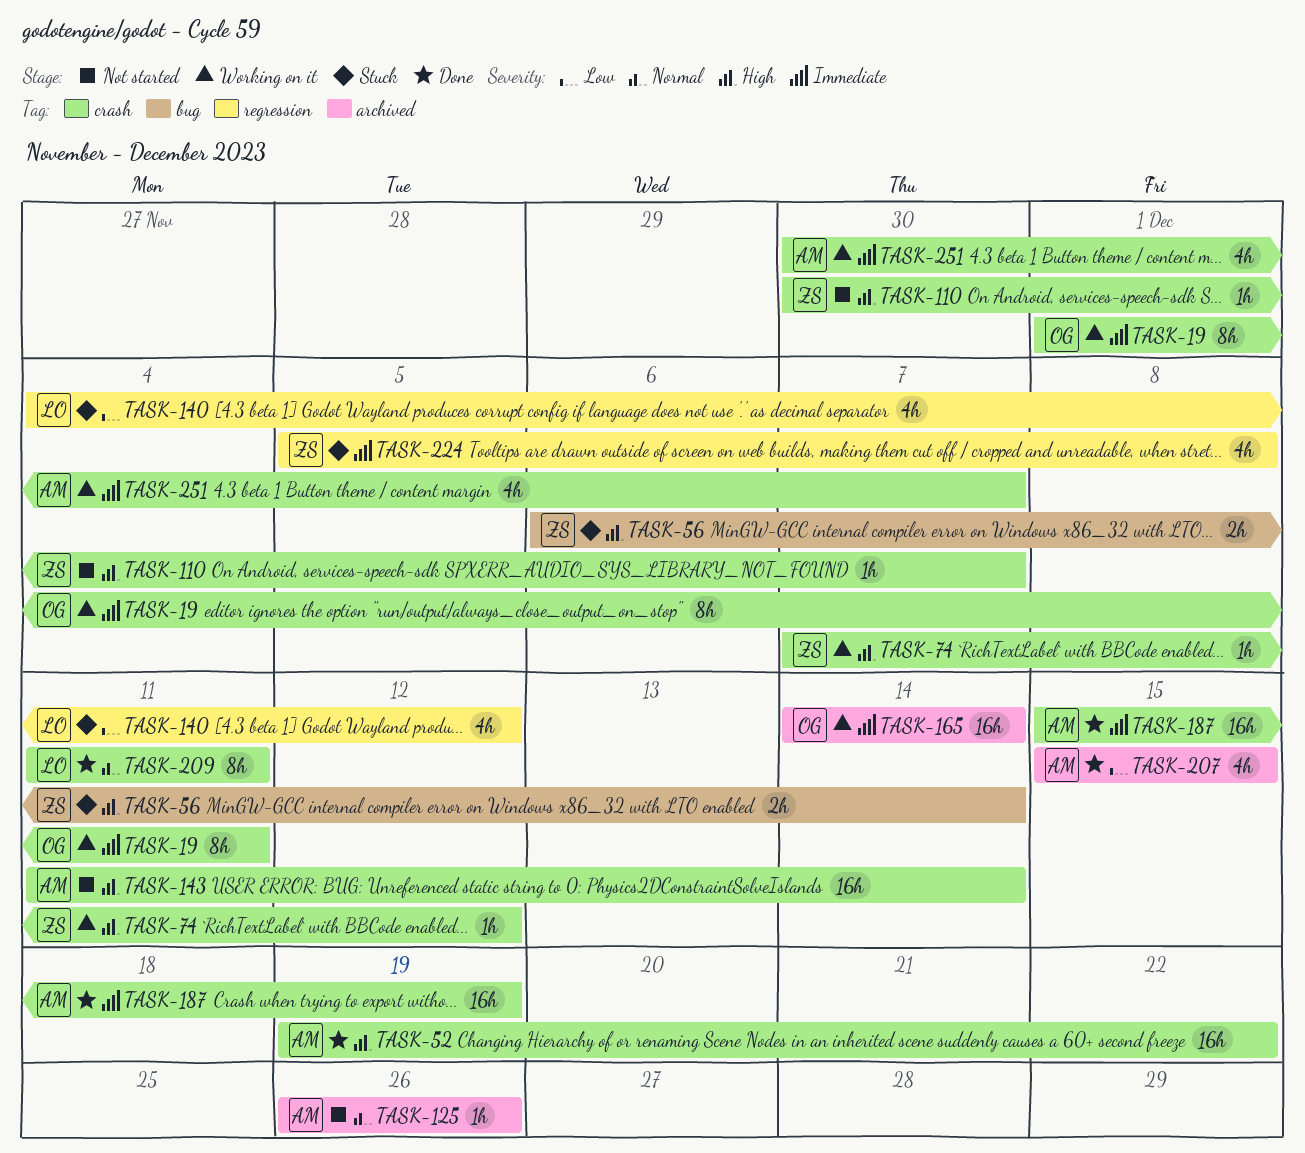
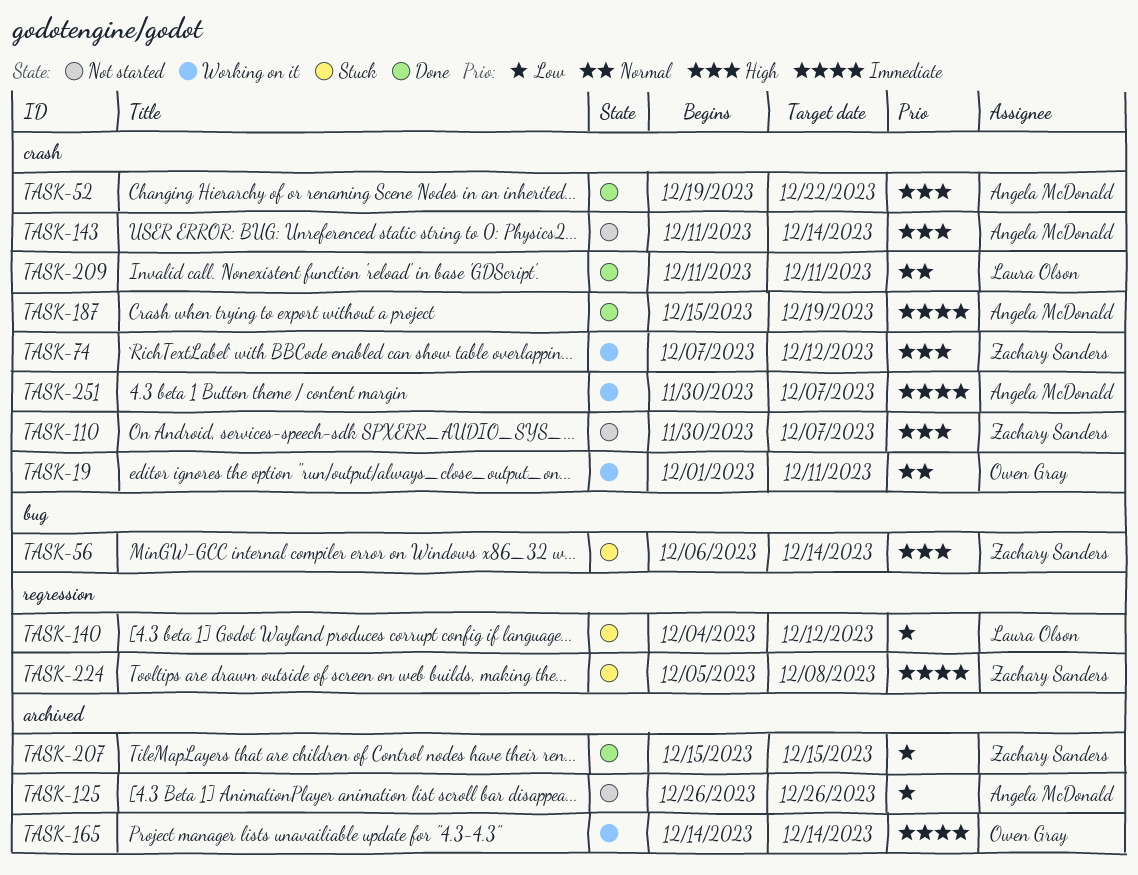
TASK-19, priority: Immediate -> Normal
TASK-125, priority: Normal -> Low
TASK-207, owner: Angela McDonald -> Zachary Sanders

